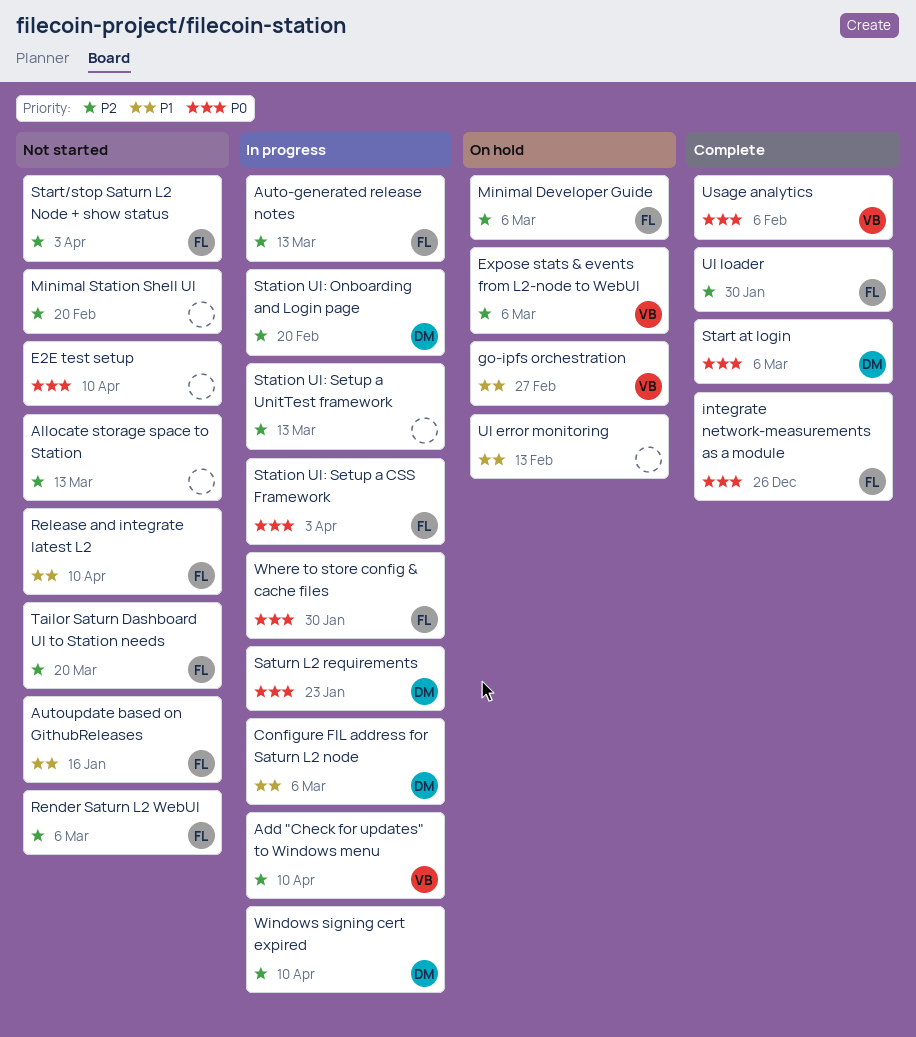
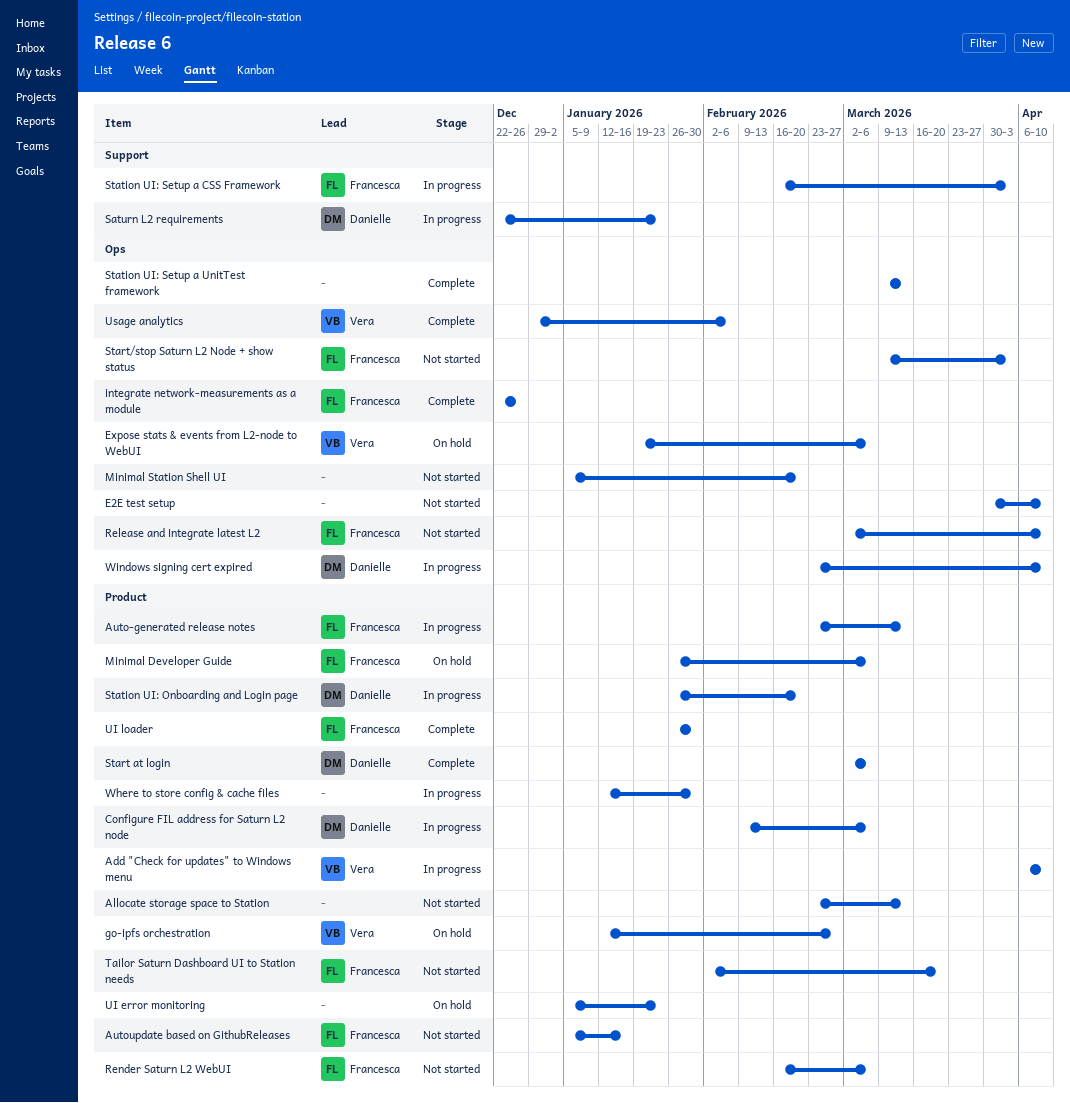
Station UI: Setup a UnitTest framework, status: In progress -> Complete
UI error monitoring, due: Feb 13 -> Jan 23
Where to store config & cache files, owner: Francesca -> none

